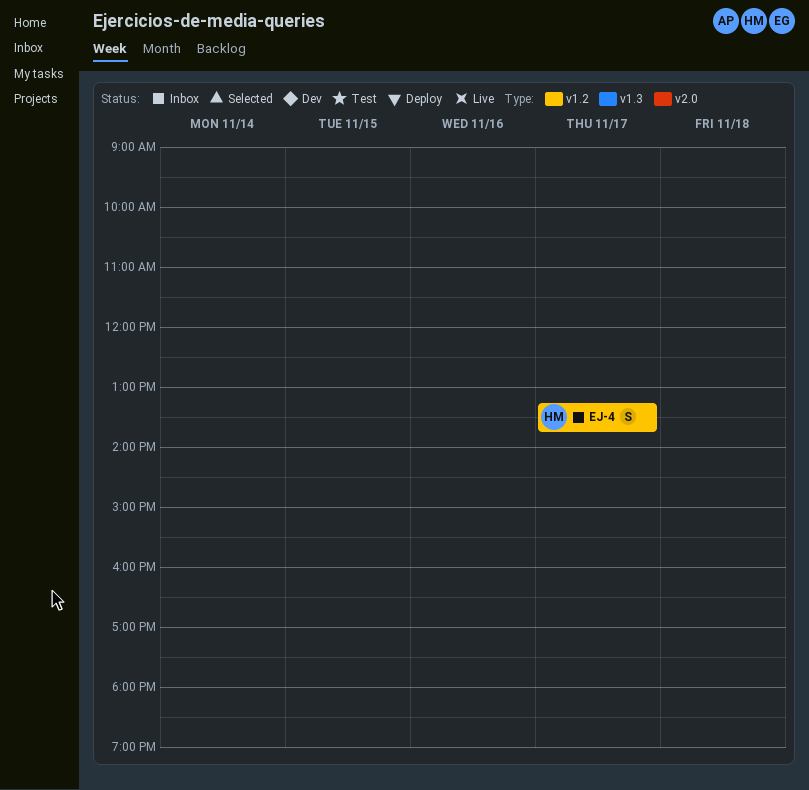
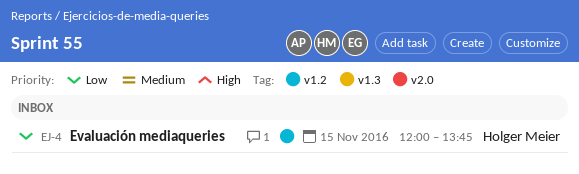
EJ-4, day: Nov 17 -> Nov 15
EJ-4, begins: 13:15 -> 12:00

